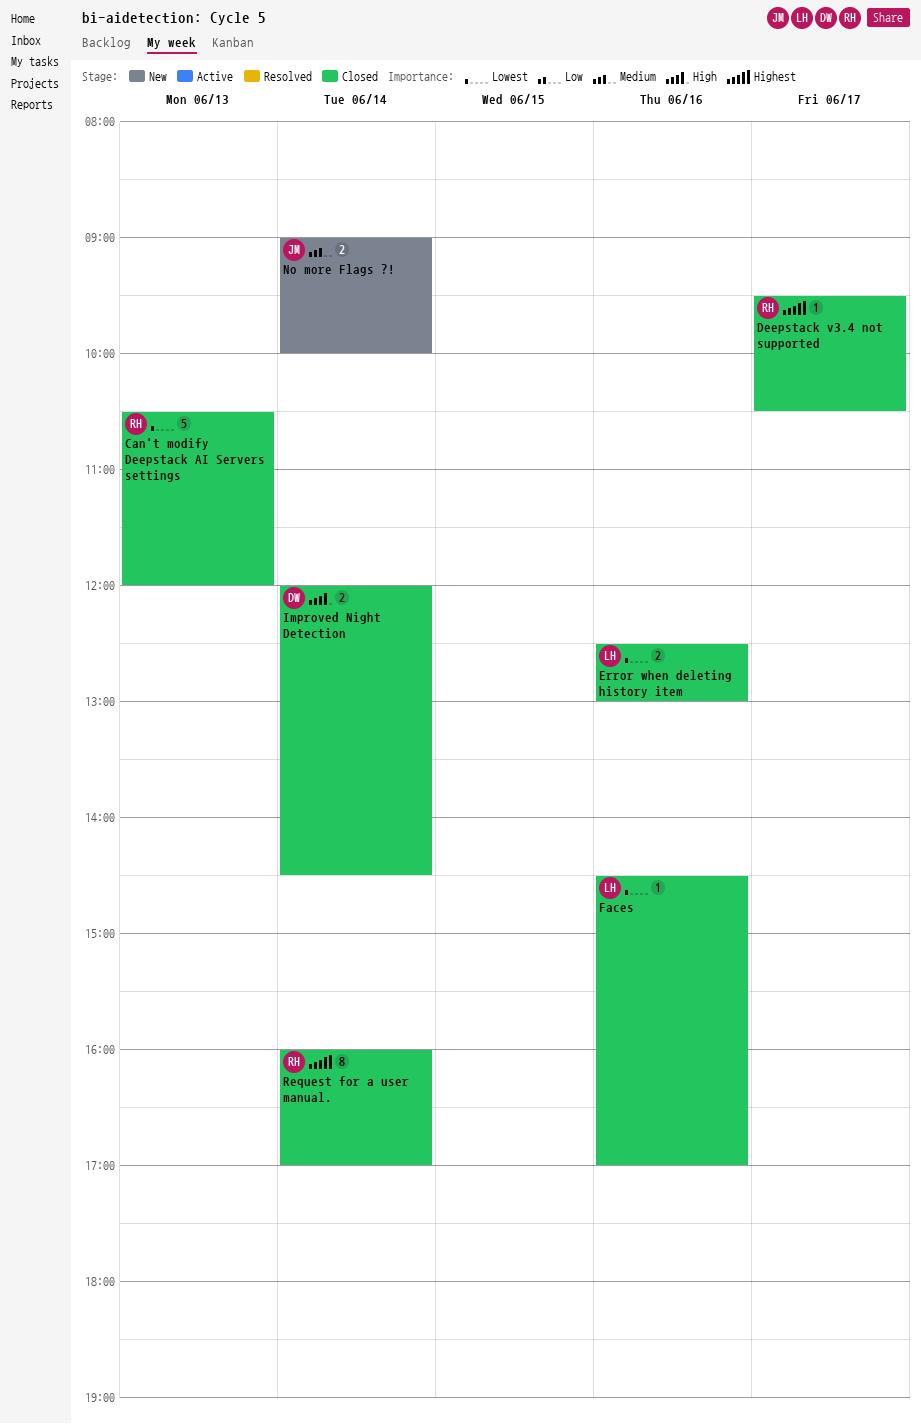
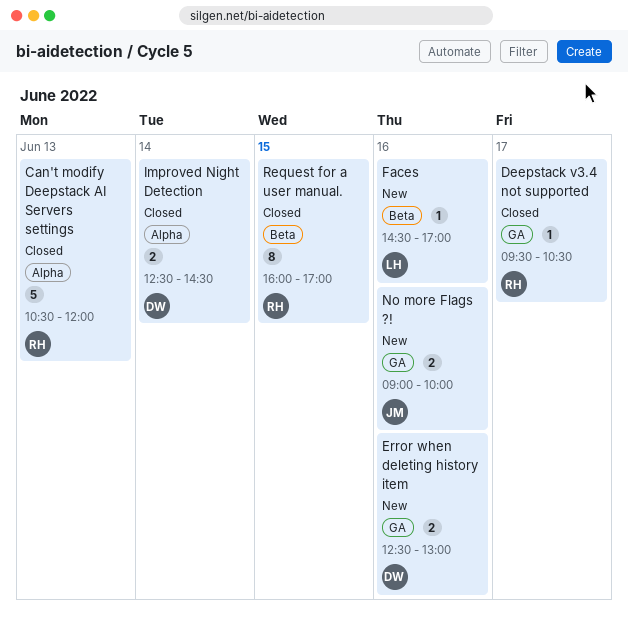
Error when deleting history item, status: Closed -> New
Error when deleting history item, owner: LH -> DW
Faces, status: Closed -> New
Improved Night Detection, begins: 12:00 -> 12:30
No more Flags ?!, day: Jun 14 -> Jun 16
Request for a user manual., day: Jun 14 -> Jun 15

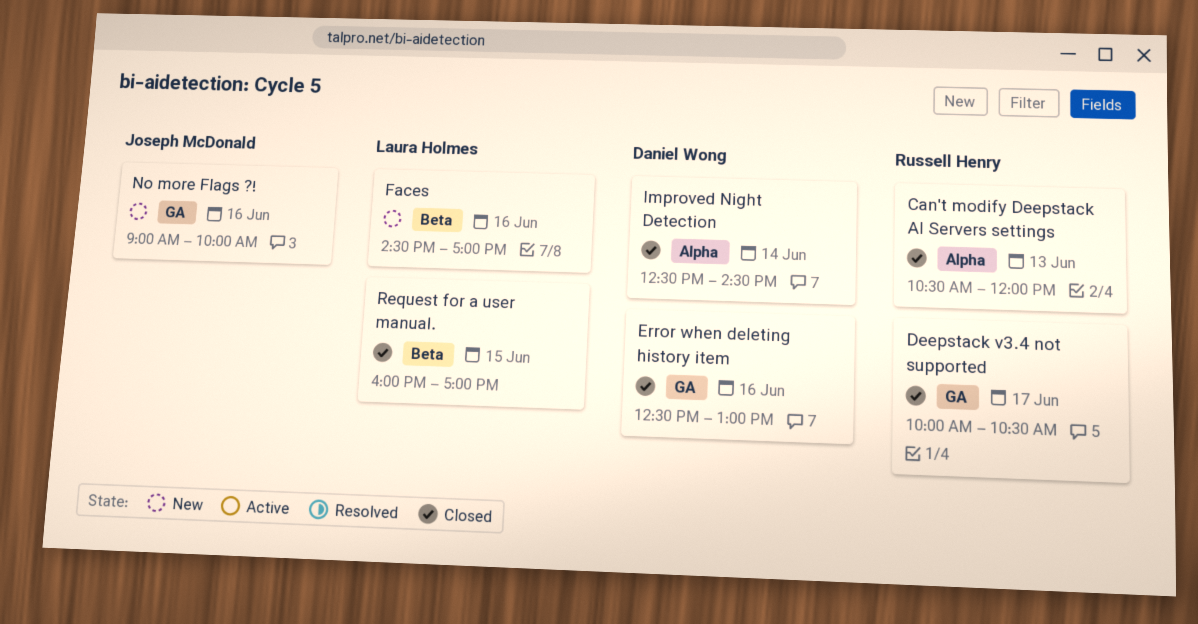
Deepstack v3.4 not supported, begins: 09:30 -> 10:00
Error when deleting history item, status: New -> Closed
Request for a user manual., owner: Russell Henry -> Laura Holmes

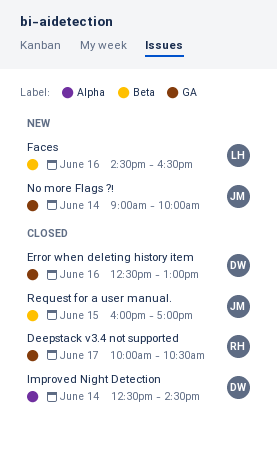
Can't modify Deepstack AI Servers settings: present -> none
Faces, ends: 17:00 -> 16:30
No more Flags ?!, day: Jun 16 -> Jun 14
Request for a user manual., owner: Laura Holmes -> Joseph McDonald

